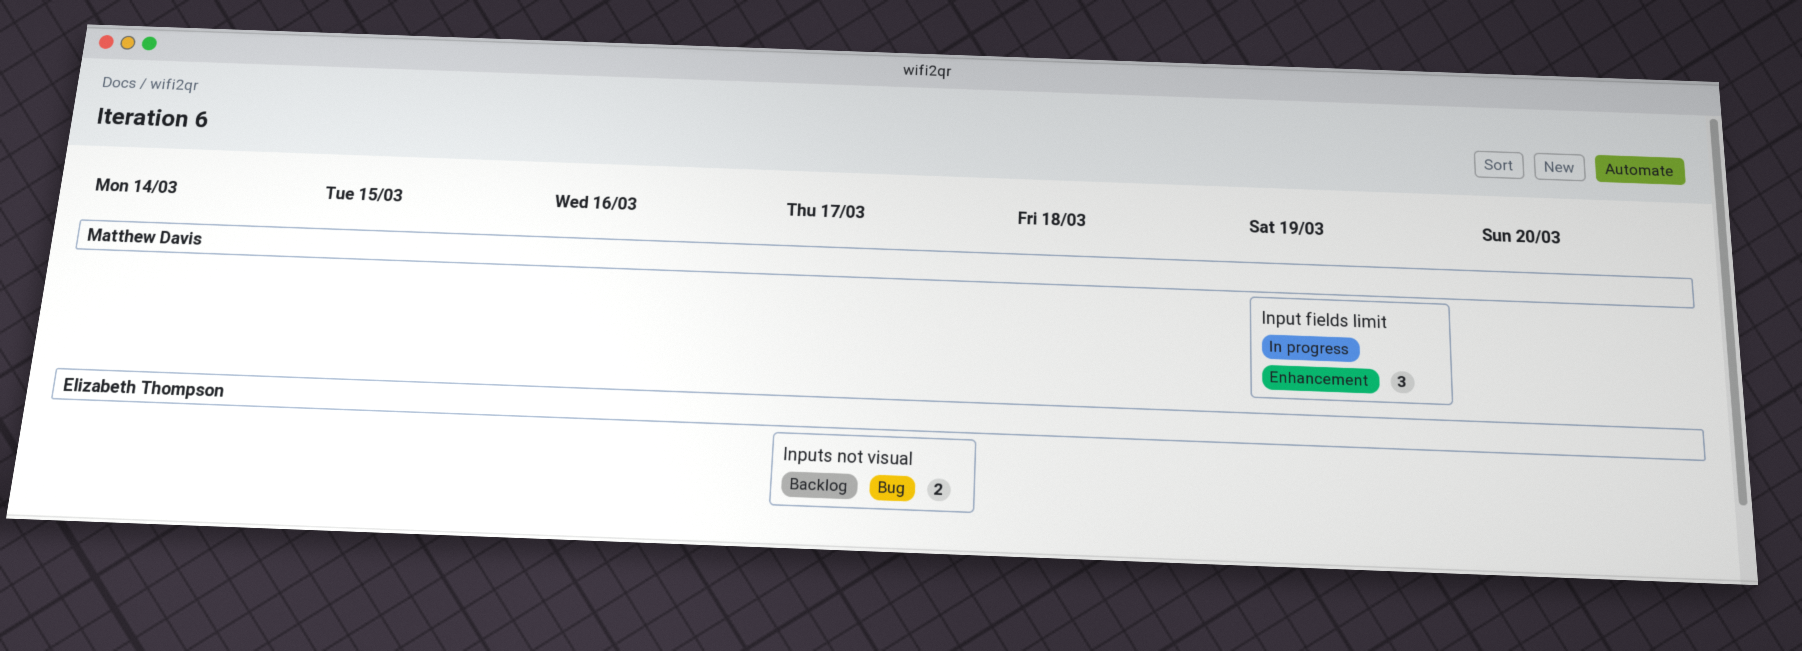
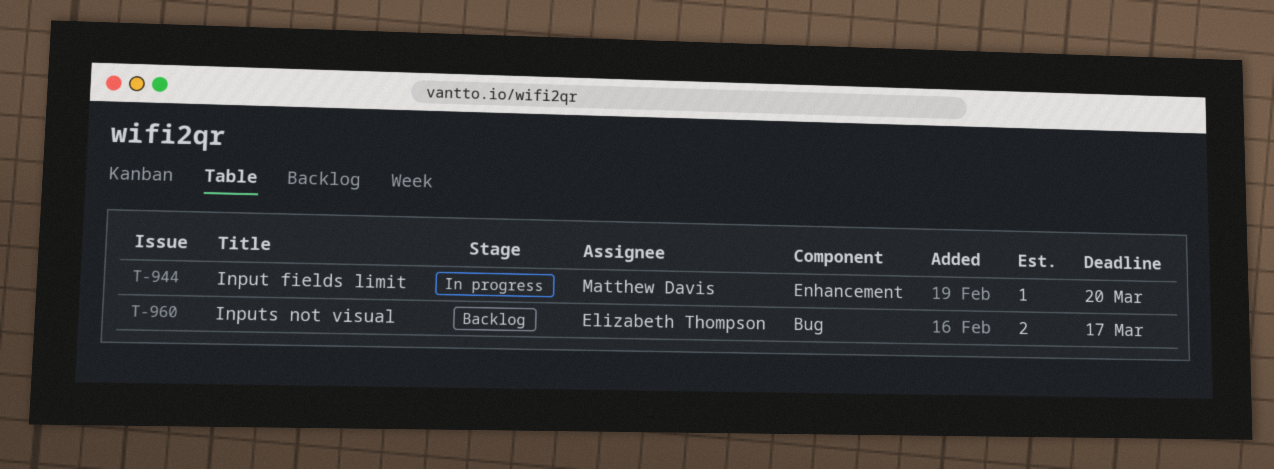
Input fields limit, estimate: 3 -> 1
Input fields limit, due: Mar 19 -> Mar 20

